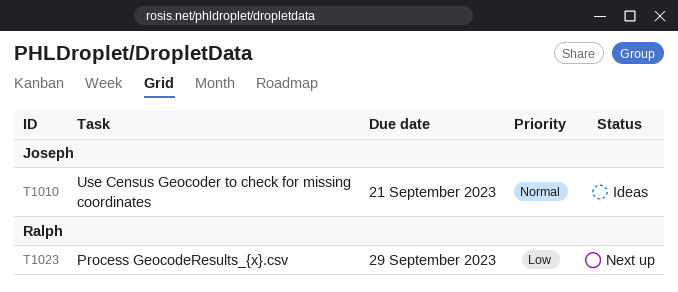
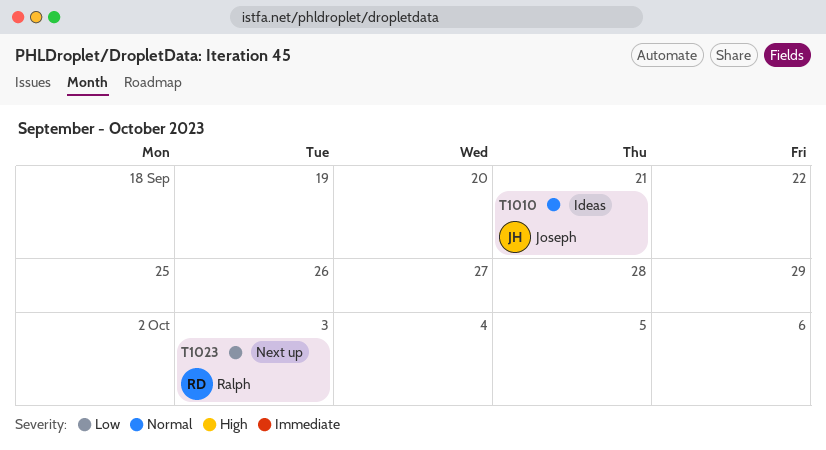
T1023, due: Sep 29 -> Oct 3

